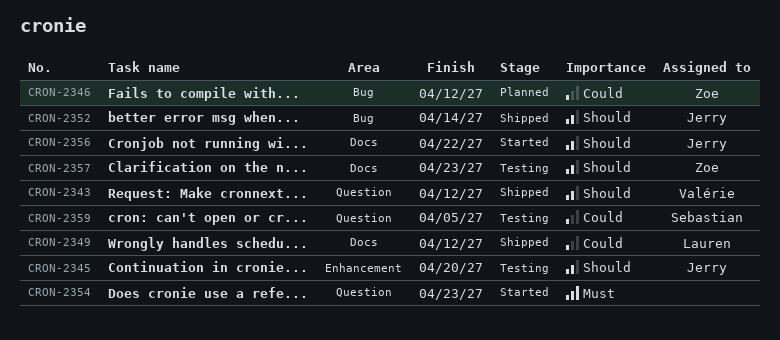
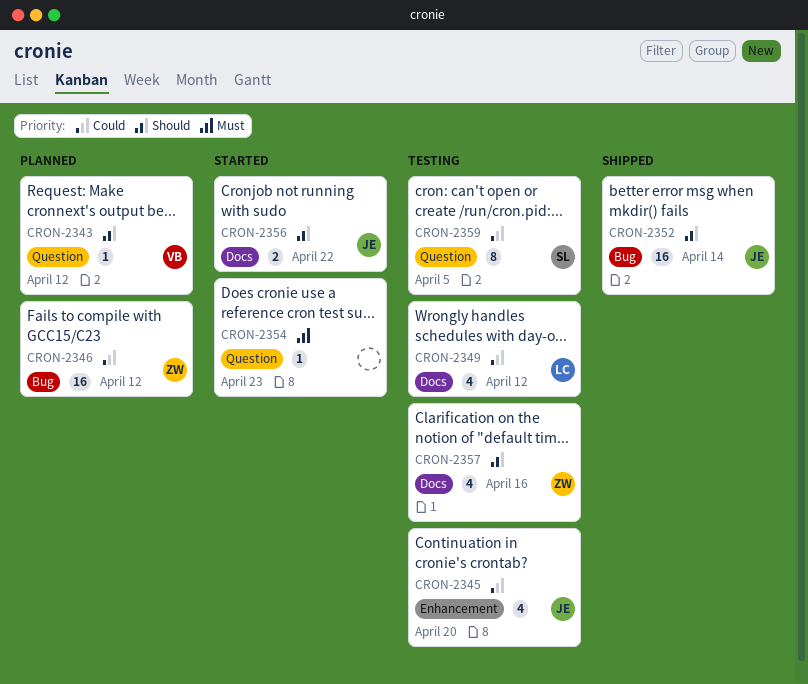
CRON-2343, status: Shipped -> Planned
CRON-2345, priority: Should -> Could
CRON-2349, status: Shipped -> Testing
CRON-2357, due: Apr 23 -> Apr 16

